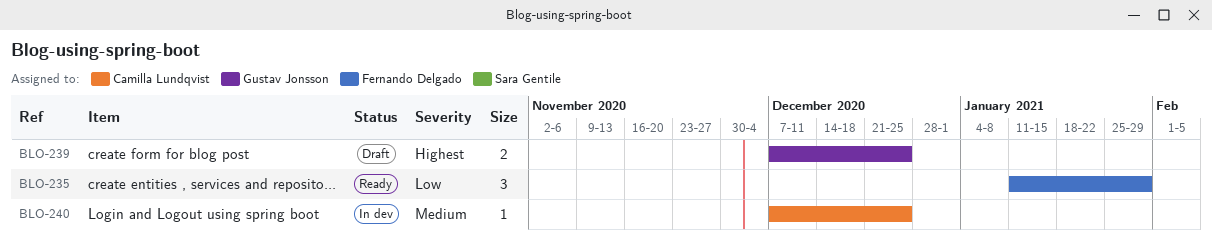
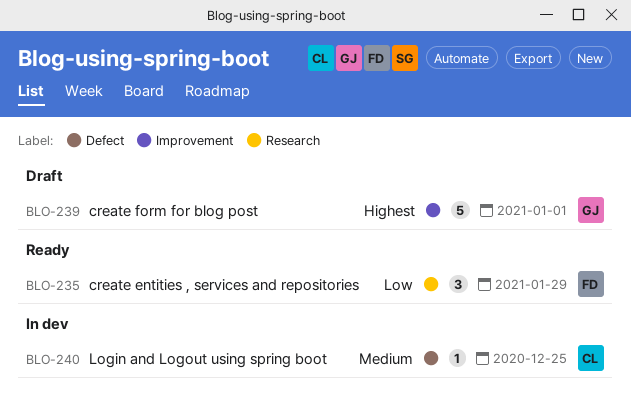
BLO-239, estimate: 2 -> 5
BLO-239, due: Dec 25 -> Jan 1

